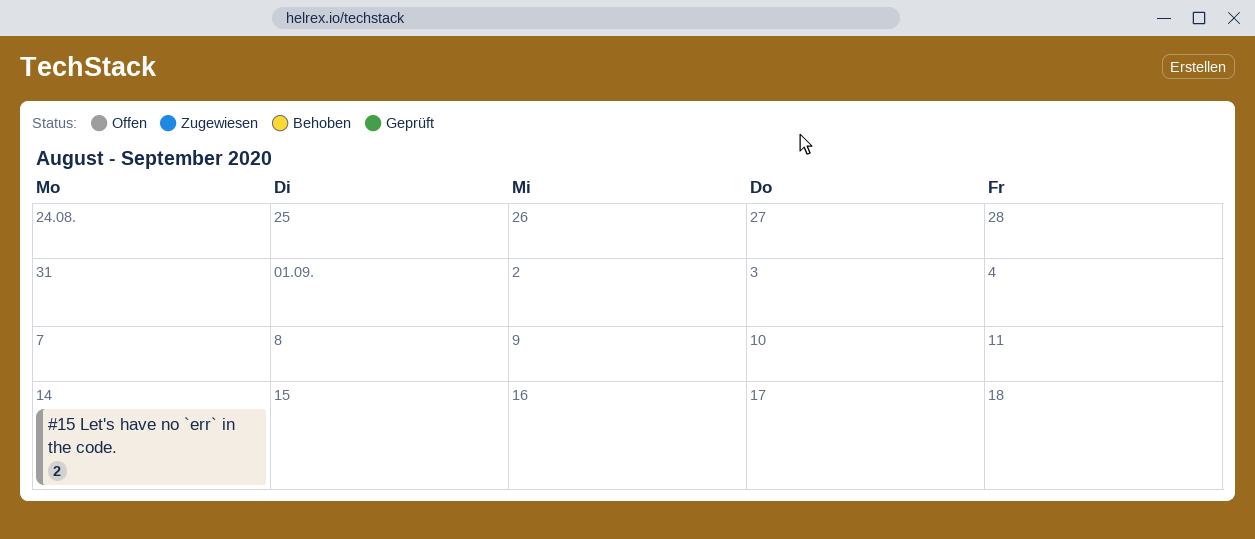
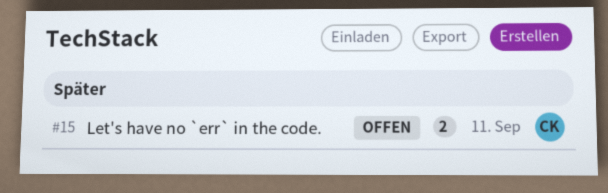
#15, due: Sep 14 -> Sep 11

